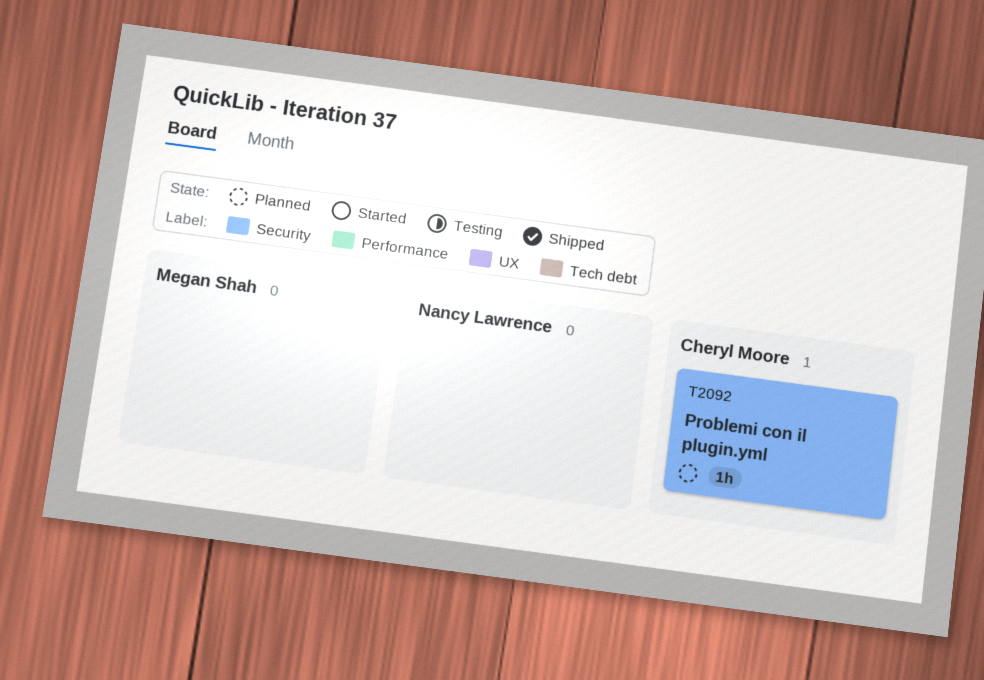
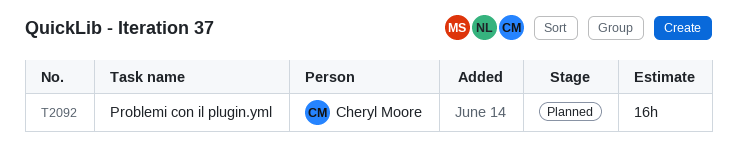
T2092, estimate: 1h -> 16h

